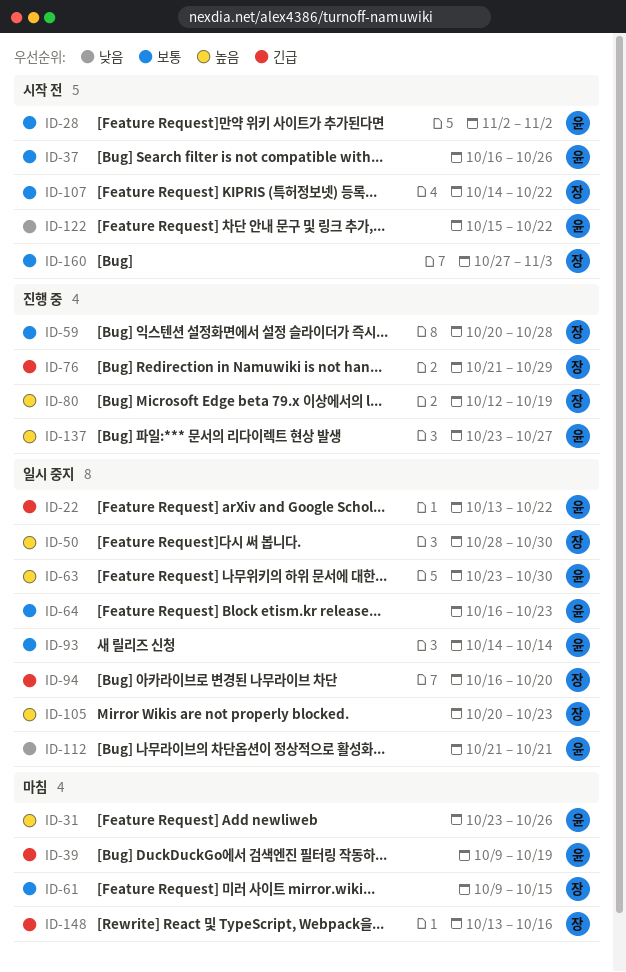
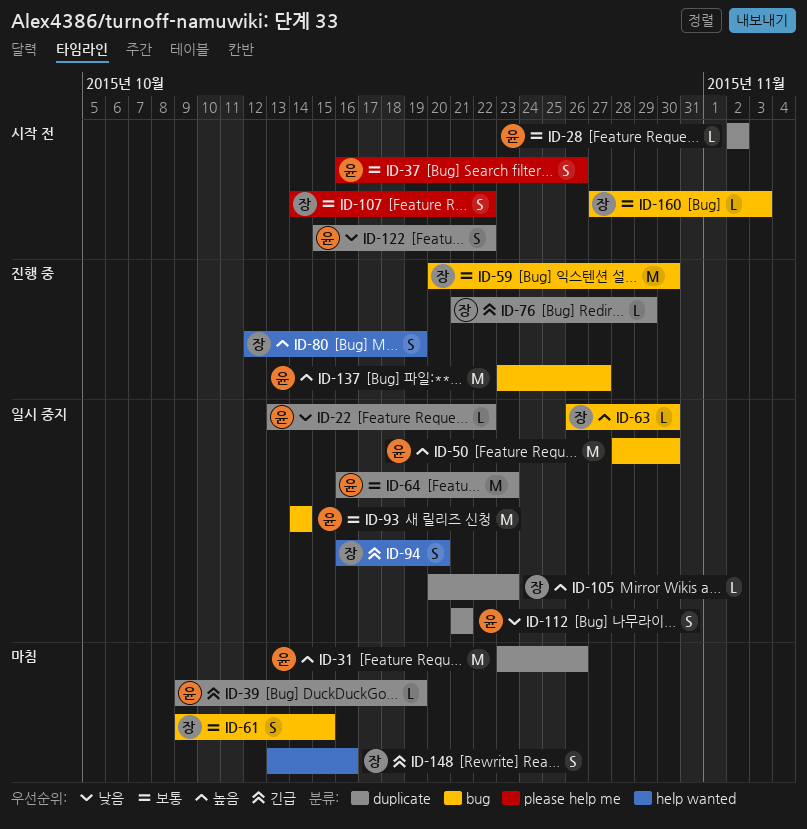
ID-22, priority: 긴급 -> 낮음
ID-50, owner: 장 -> 윤
ID-59, due: Oct 28 -> Oct 30
ID-63, owner: 윤 -> 장
ID-63, start: Oct 23 -> Oct 26

